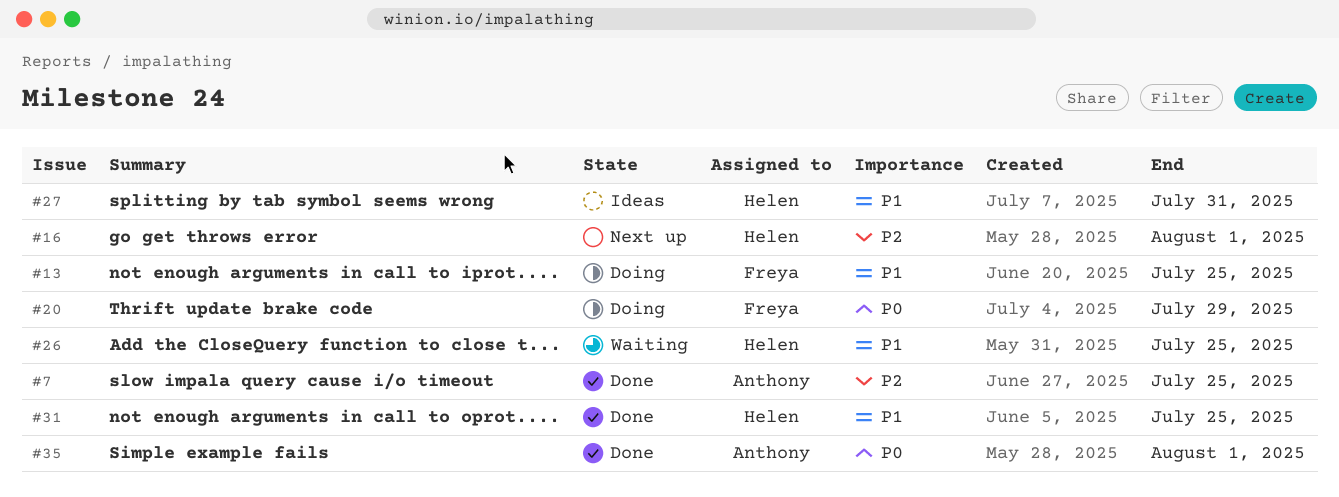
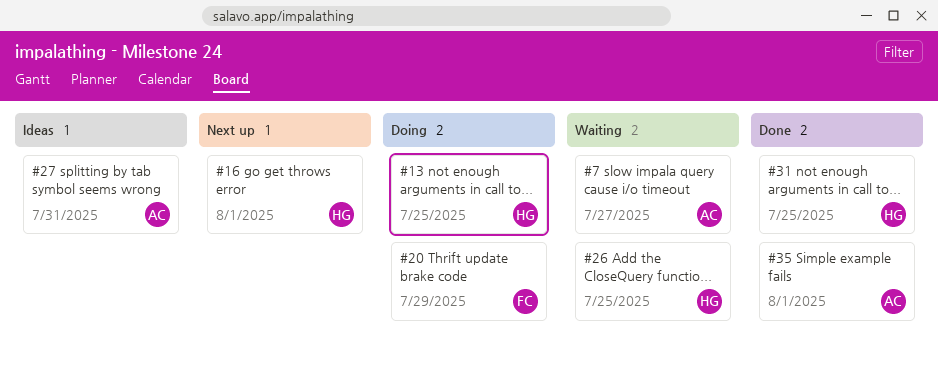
#7, status: Done -> Waiting
#7, due: Jul 25 -> Jul 27
#13, owner: Freya -> Helen
#27, owner: Helen -> Anthony

